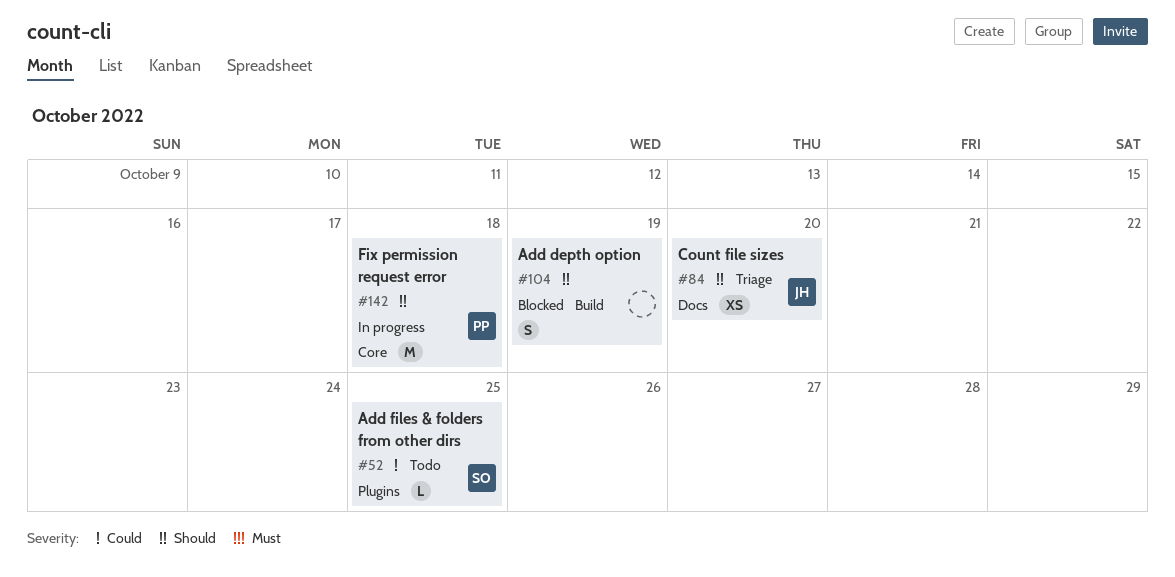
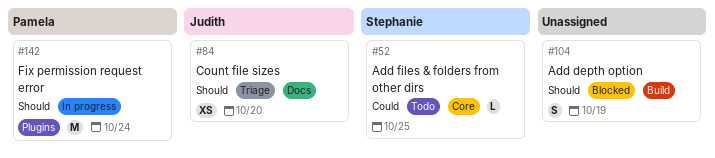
#52, label: Plugins -> Core
#142, label: Core -> Plugins
#142, due: Oct 18 -> Oct 24

